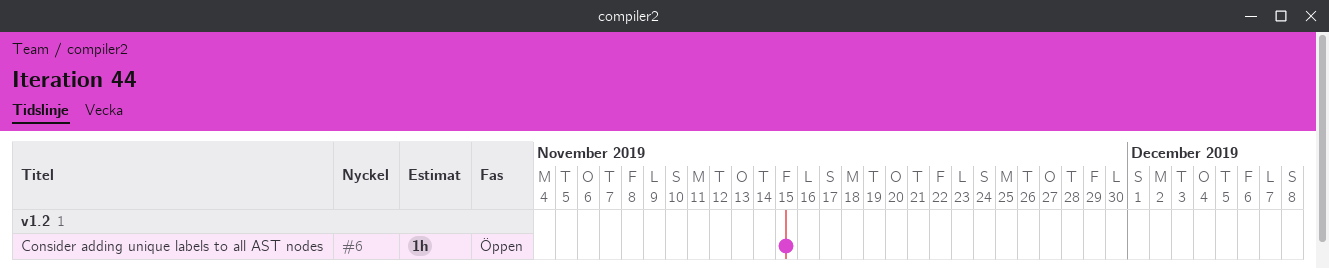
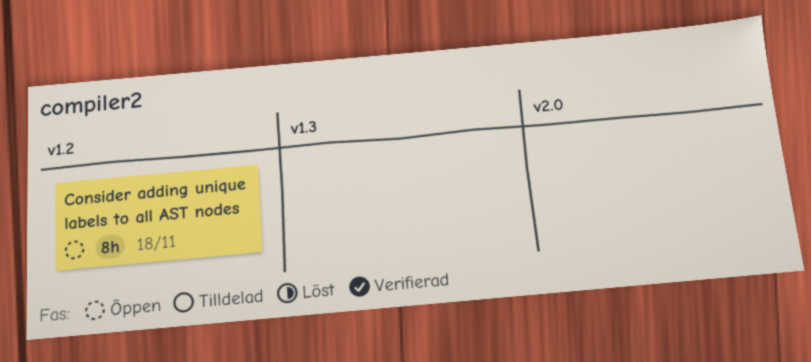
Consider adding unique labels to all AST nodes, estimate: 1h -> 8h
Consider adding unique labels to all AST nodes, due: Nov 15 -> Nov 18

